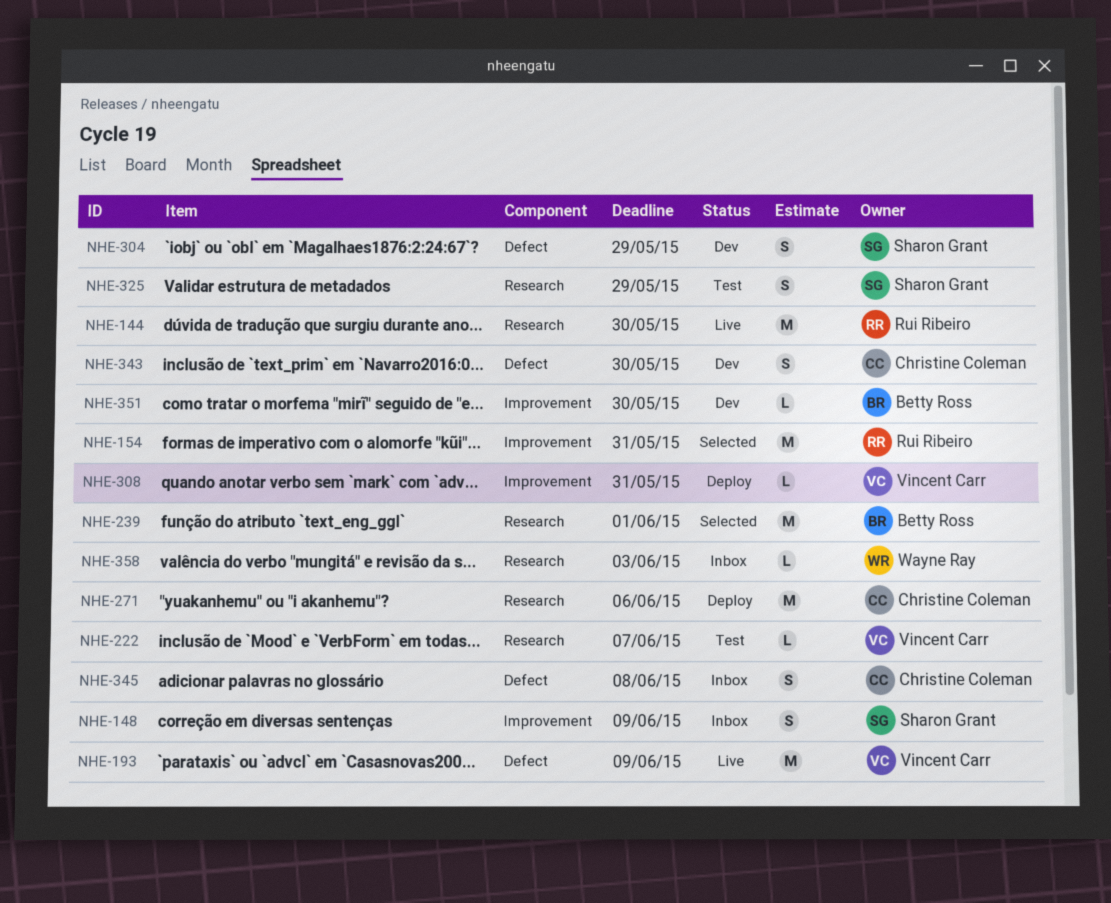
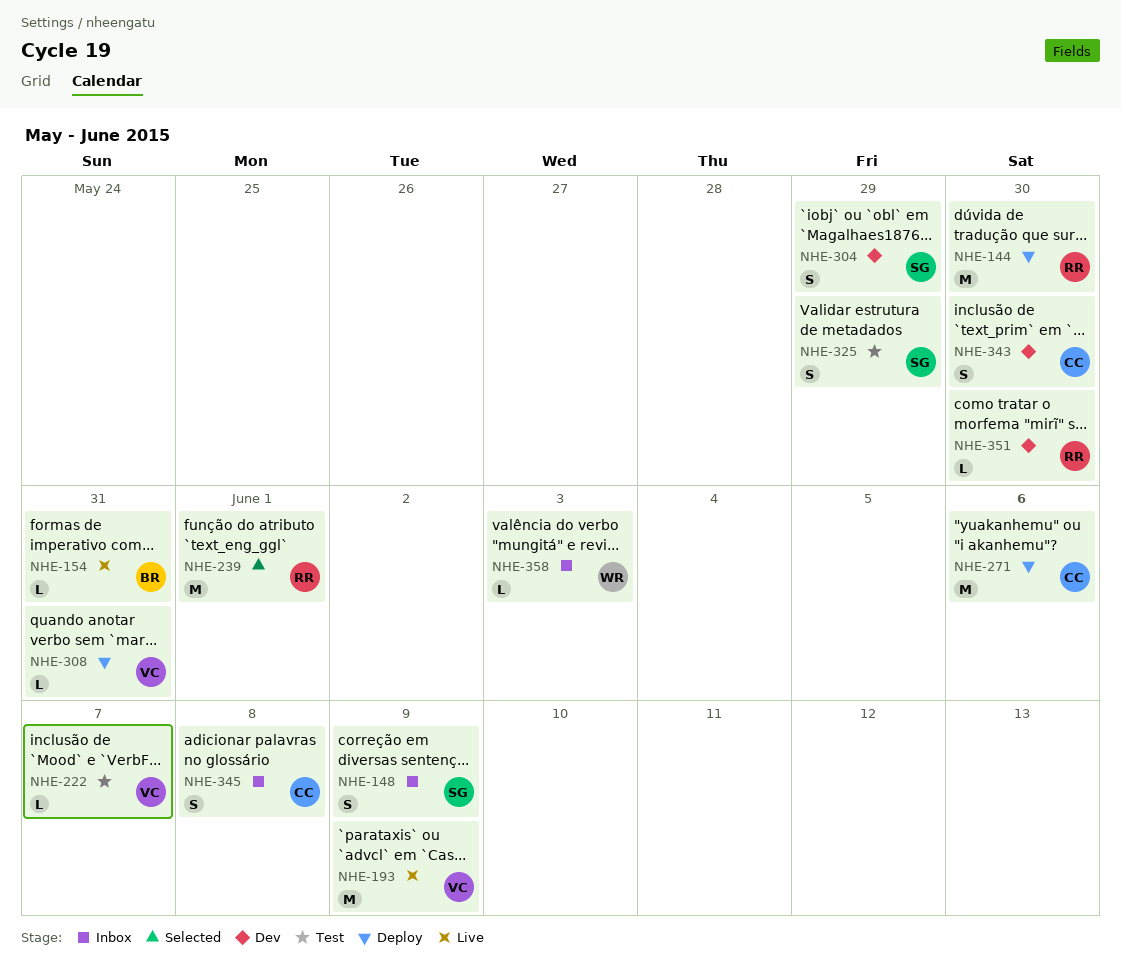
NHE-144, status: Live -> Deploy
NHE-154, status: Selected -> Live
NHE-154, owner: Rui Ribeiro -> Betty Ross
NHE-154, estimate: M -> L
NHE-239, owner: Betty Ross -> Rui Ribeiro
NHE-351, owner: Betty Ross -> Rui Ribeiro

